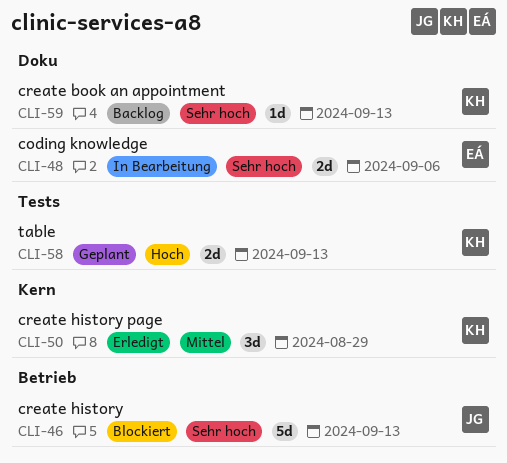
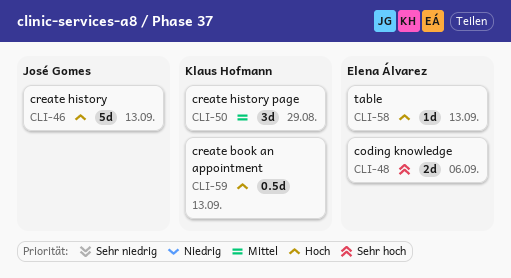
CLI-46, priority: Sehr hoch -> Hoch
CLI-58, owner: Klaus Hofmann -> Elena Álvarez
CLI-58, estimate: 2d -> 1d
CLI-59, priority: Sehr hoch -> Hoch
CLI-59, estimate: 1d -> 0.5d

